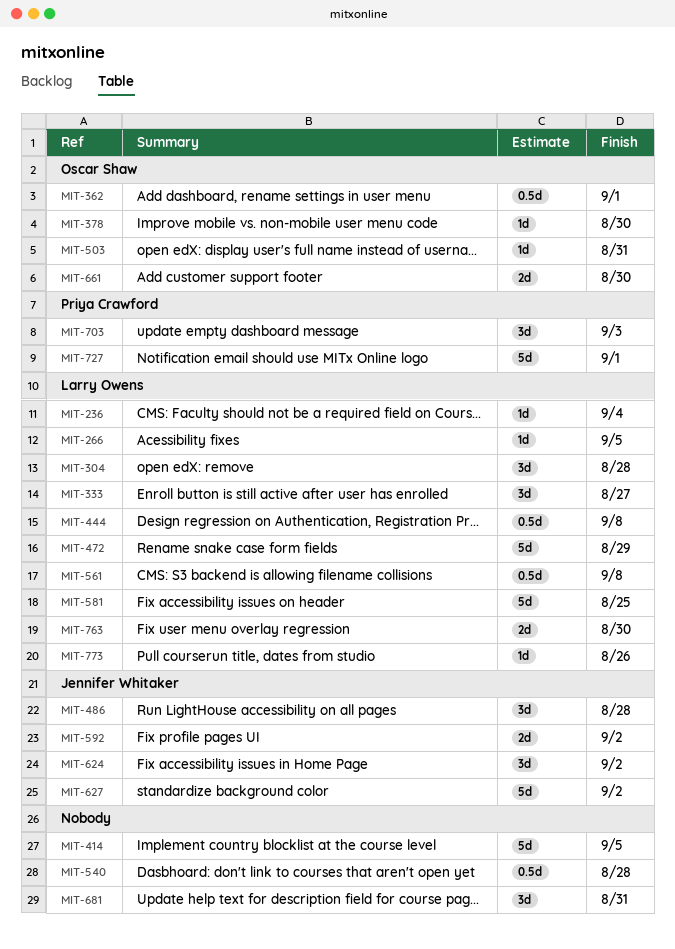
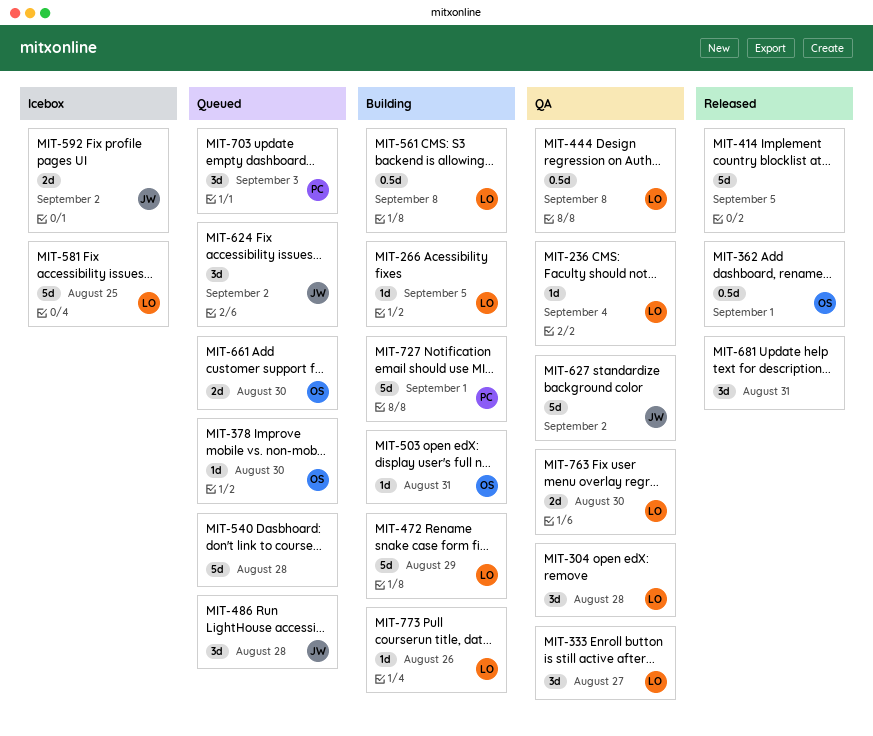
MIT-540, estimate: 0.5d -> 5d

